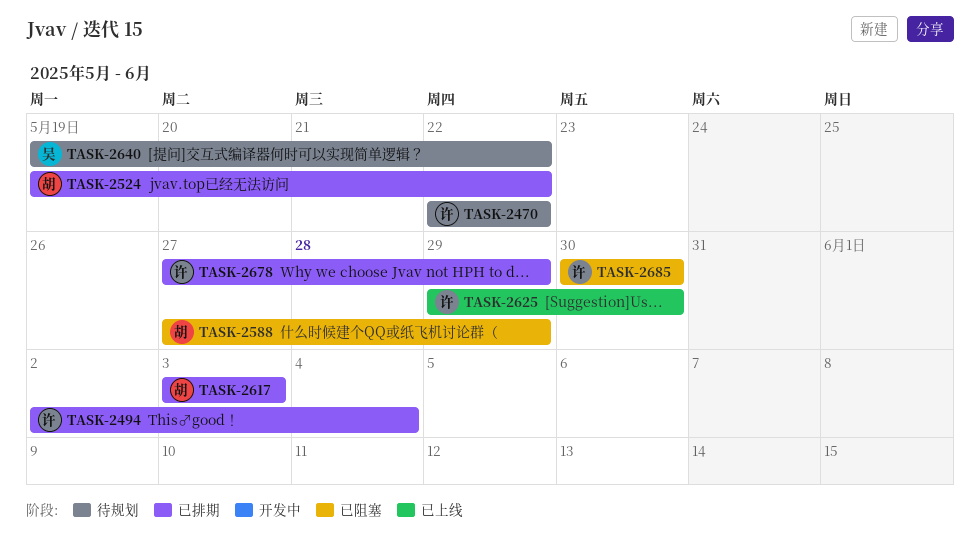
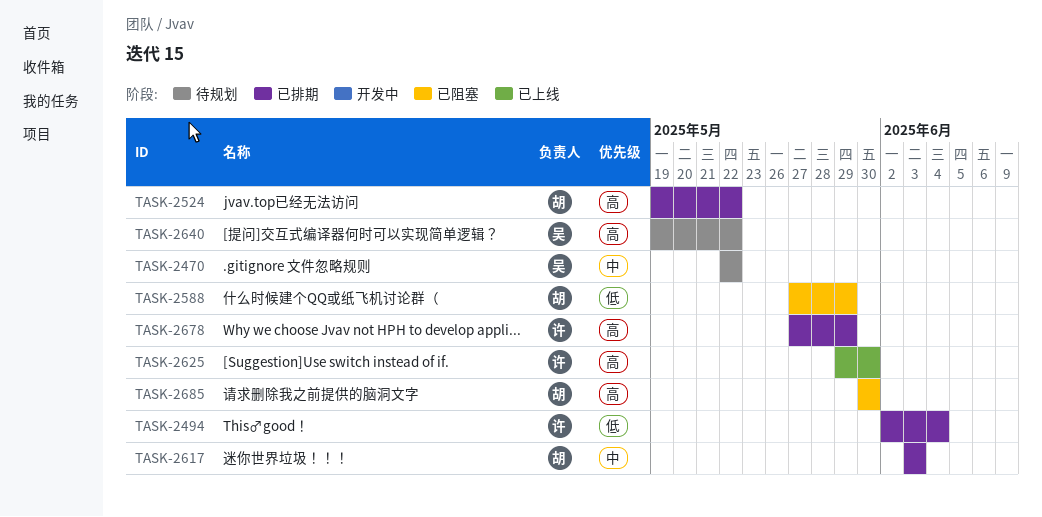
TASK-2470, owner: 许 -> 吴
TASK-2685, owner: 许 -> 胡

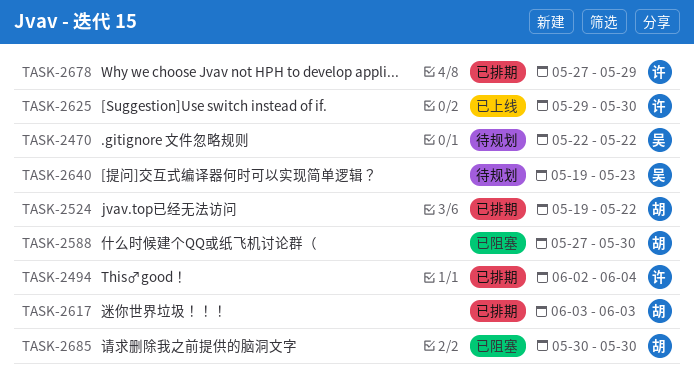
TASK-2588, due: May 29 -> May 30
TASK-2640, due: May 22 -> May 23

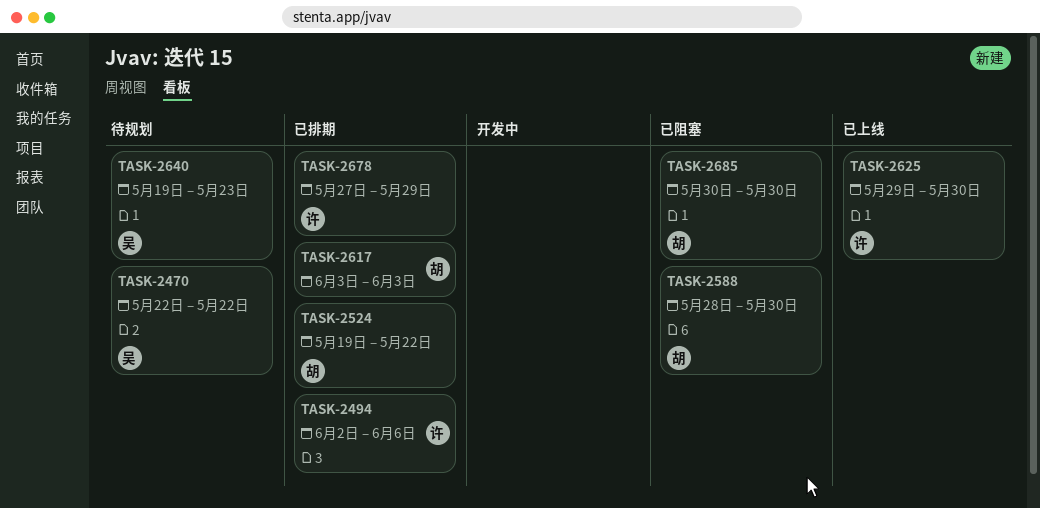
TASK-2494, due: Jun 4 -> Jun 6
TASK-2588, start: May 27 -> May 28

